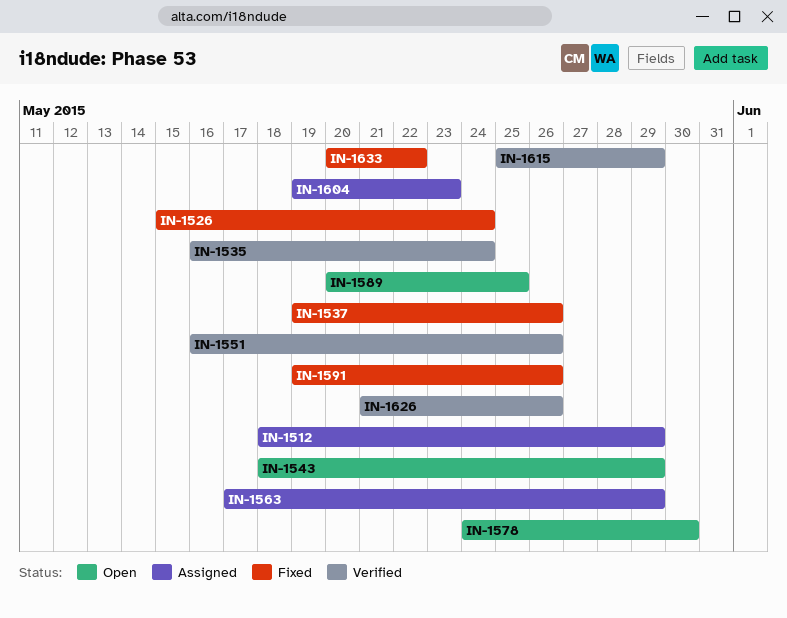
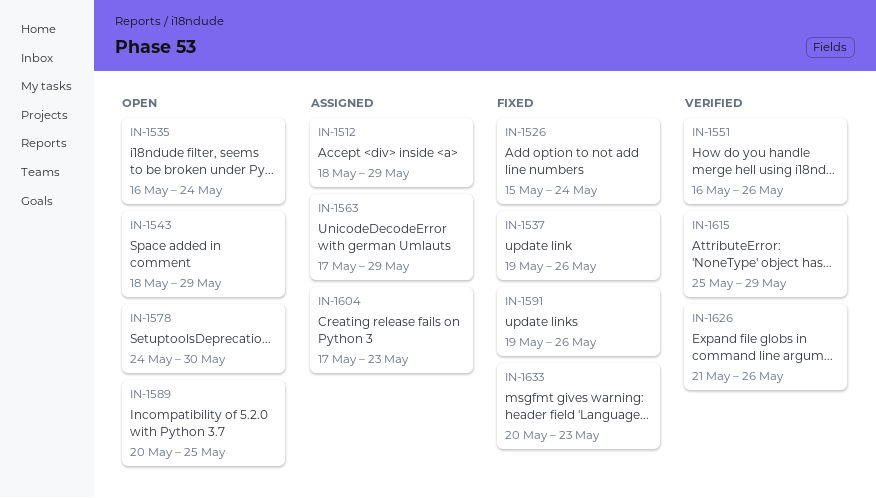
IN-1535, status: Verified -> Open
IN-1604, start: May 19 -> May 17
IN-1633, due: May 22 -> May 23

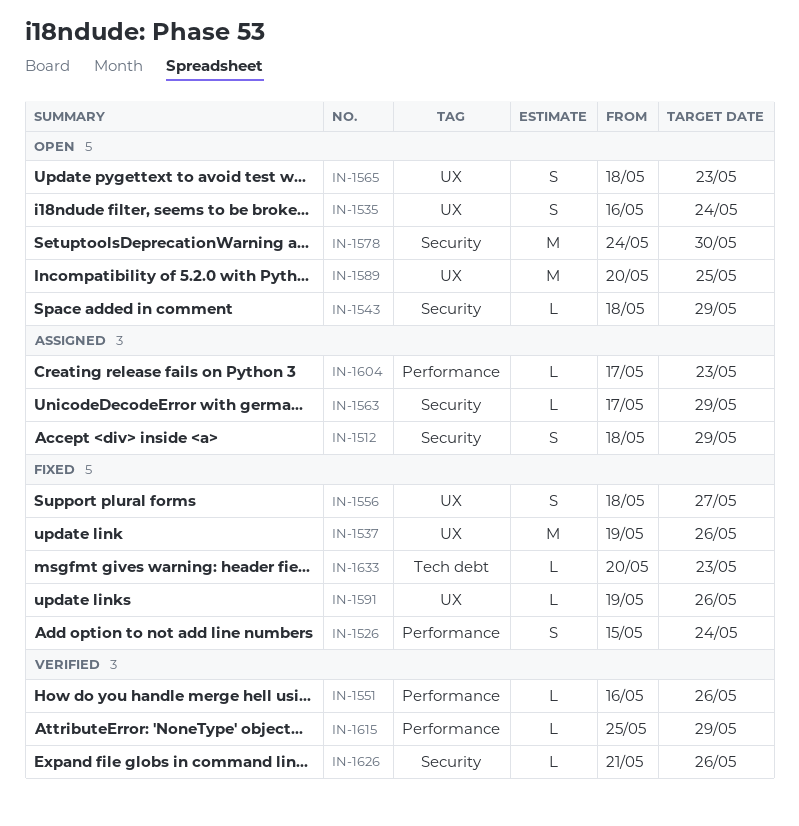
IN-1556: none -> present
IN-1565: none -> present

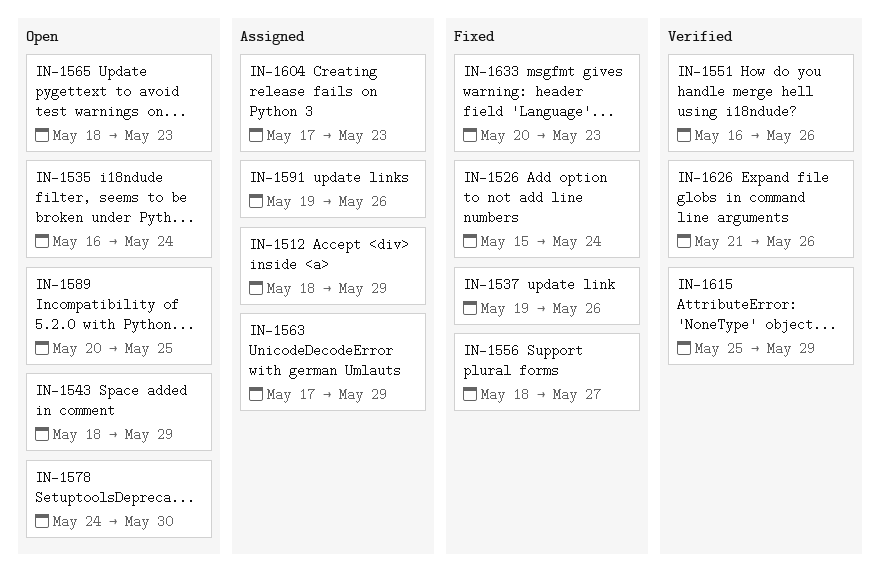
IN-1591, status: Fixed -> Assigned

